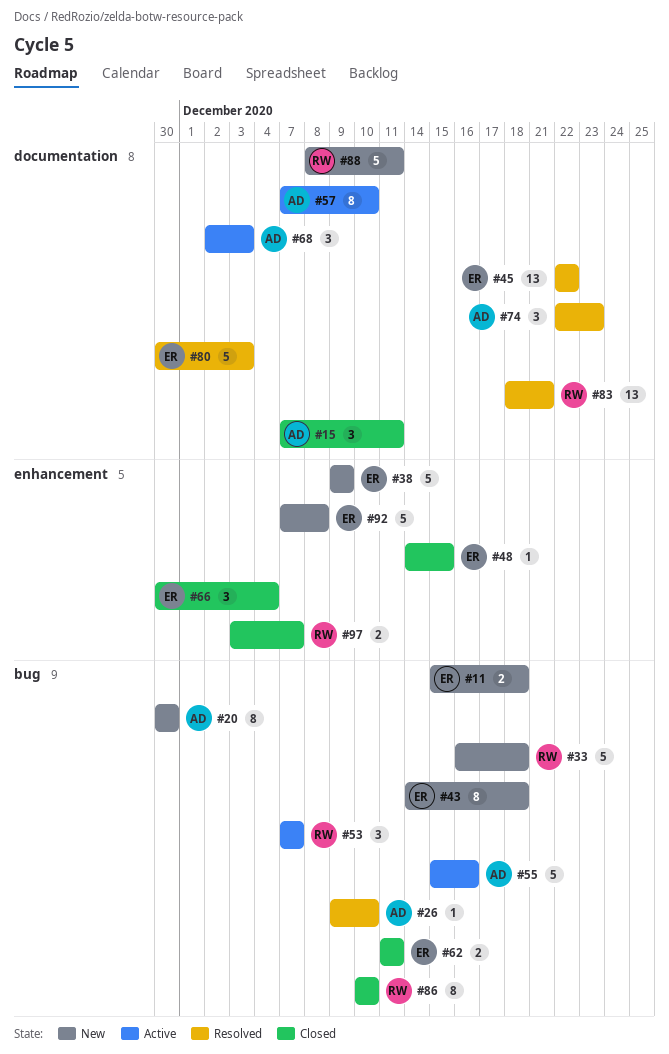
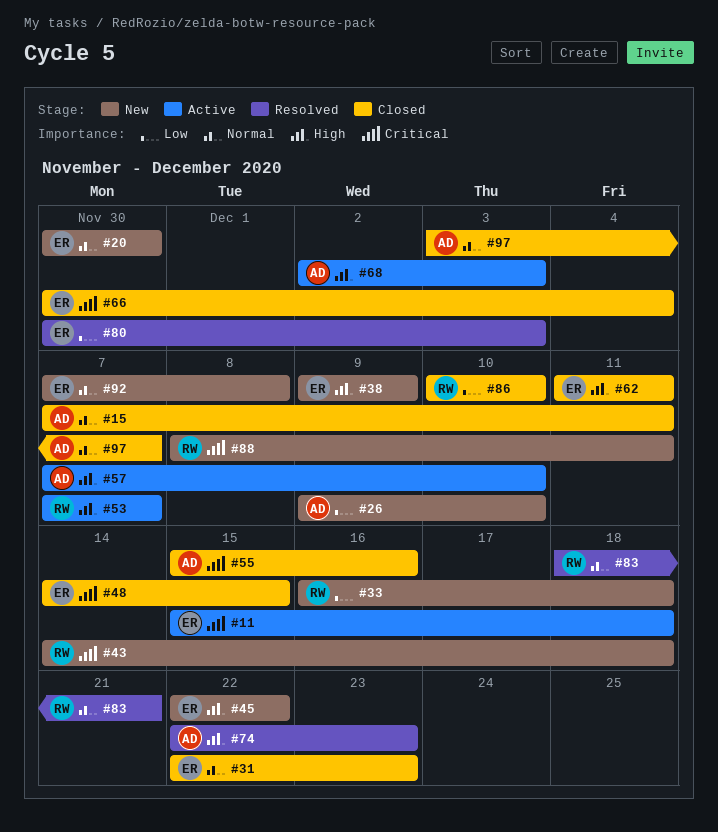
#11, status: New -> Active
#20, owner: AD -> ER
#26, status: Resolved -> New
#31: none -> present
#43, owner: ER -> RW
#45, status: Resolved -> New
#55, status: Active -> Closed
#97, owner: RW -> AD

